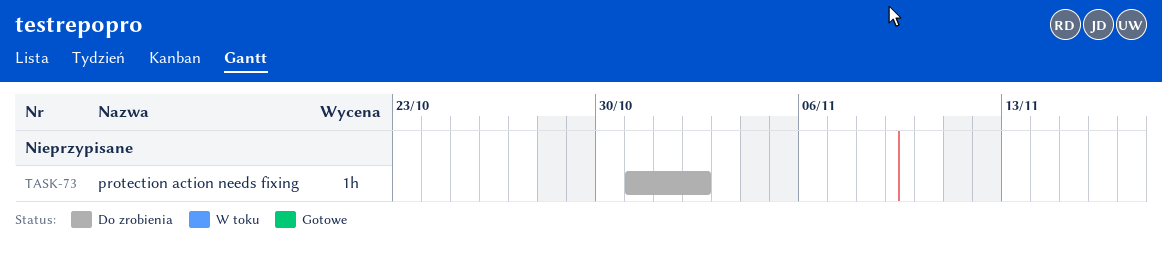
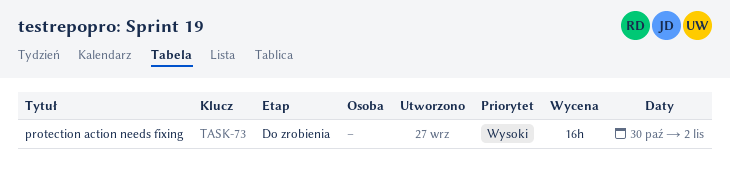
TASK-73, estimate: 1h -> 16h
TASK-73, start: Oct 31 -> Oct 30

